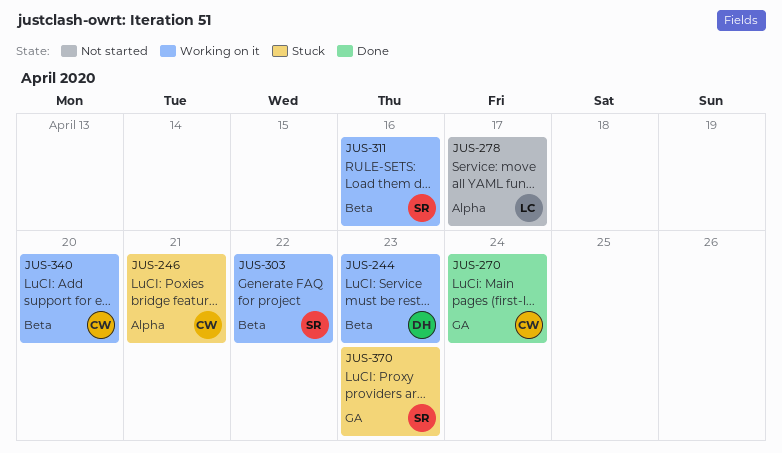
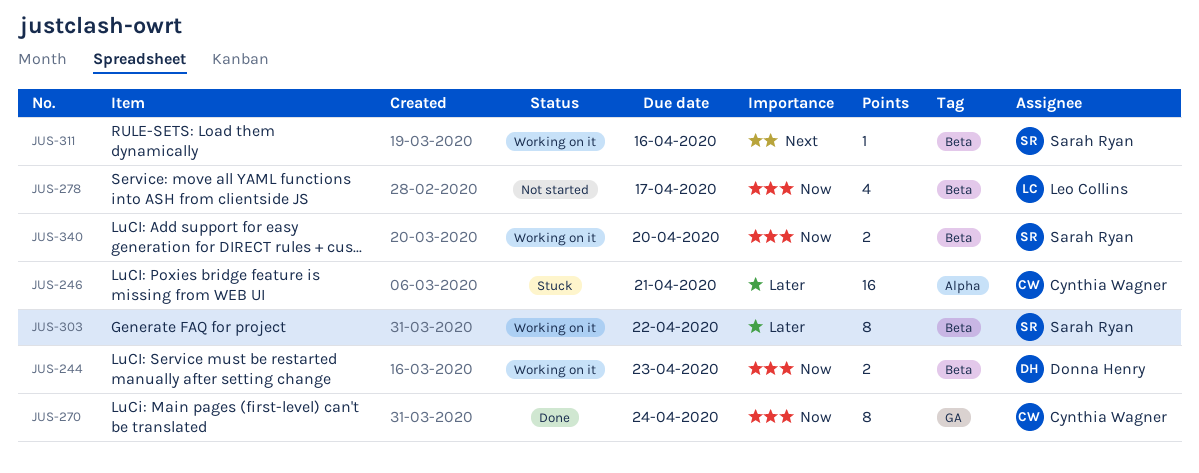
JUS-278, label: Alpha -> Beta
JUS-340, owner: Cynthia Wagner -> Sarah Ryan
JUS-370: present -> none

